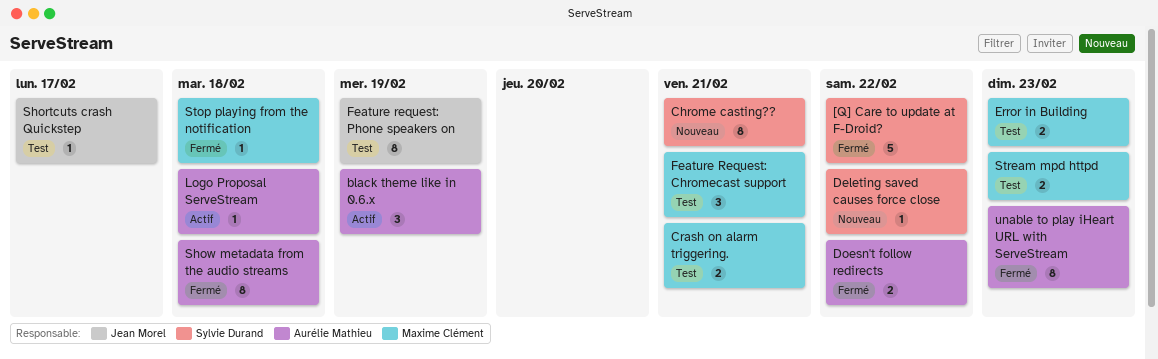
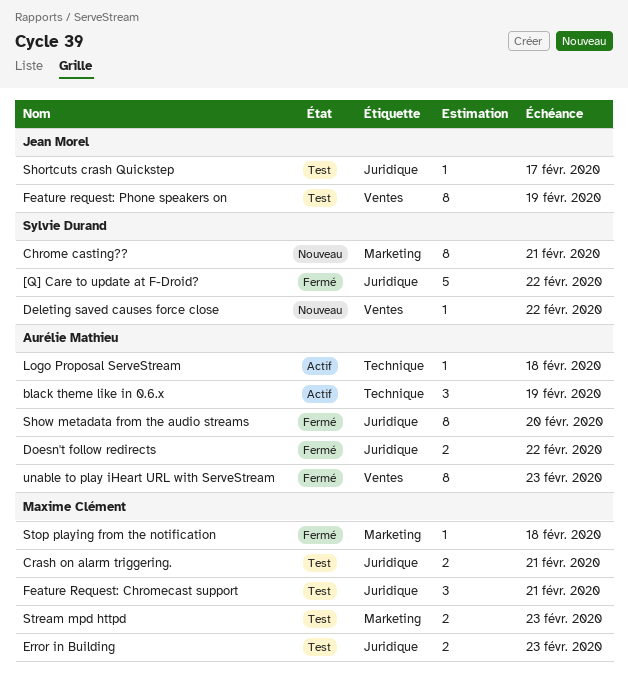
Show metadata from the audio streams, due: Feb 18 -> Feb 20

